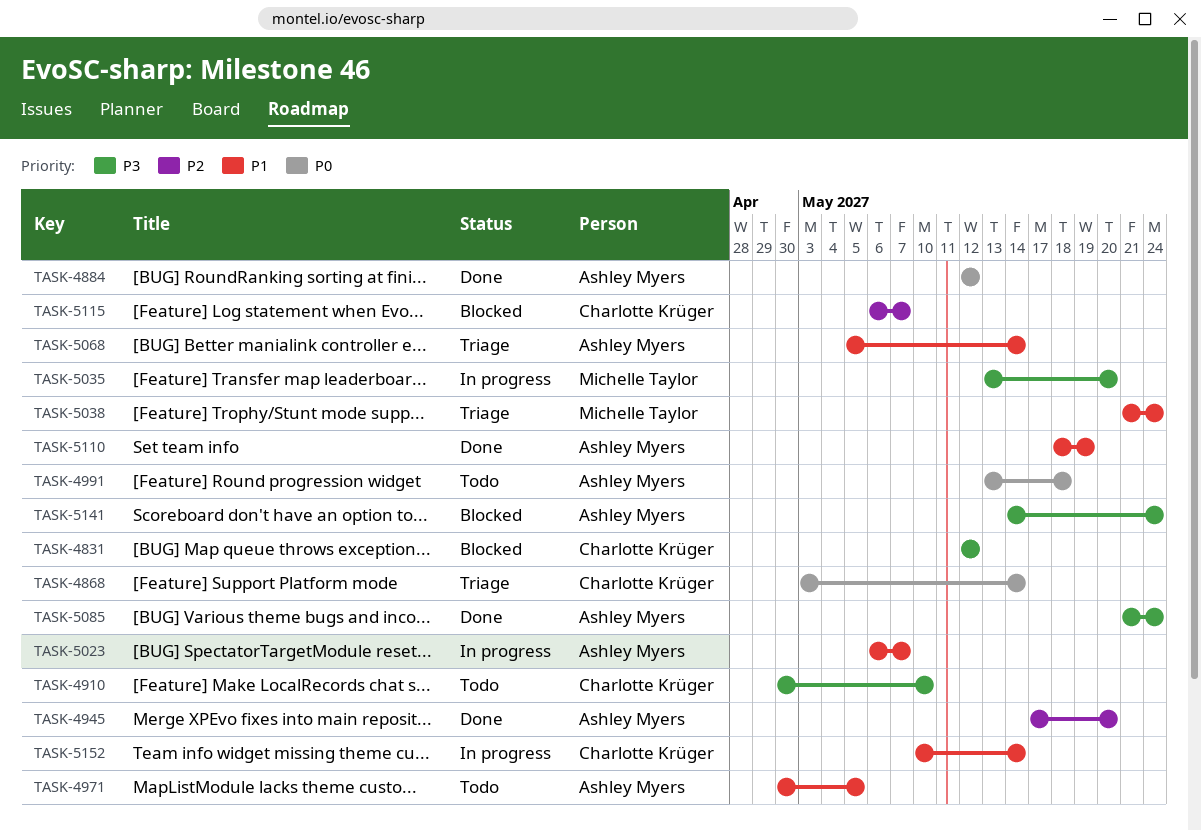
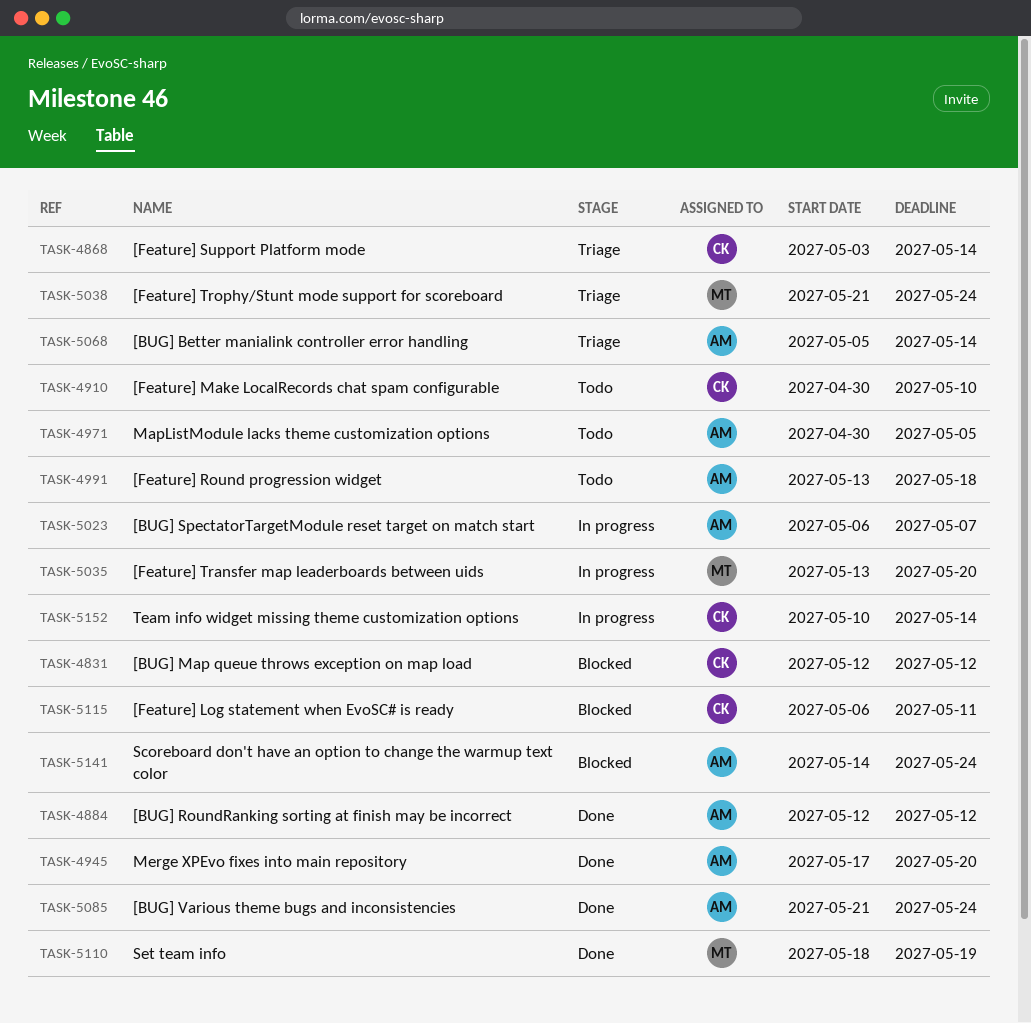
TASK-5110, owner: Ashley Myers -> Michelle Taylor
TASK-5115, due: May 7 -> May 11

